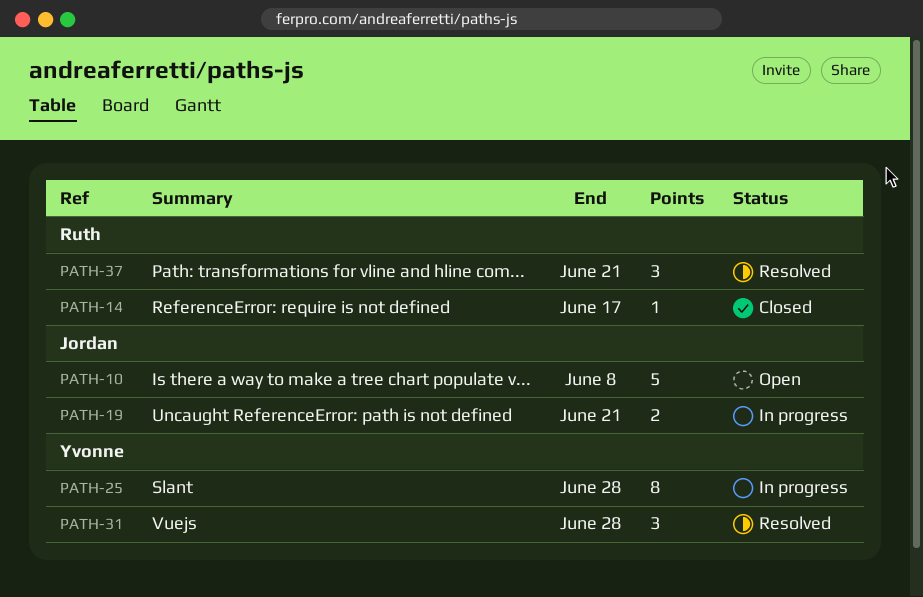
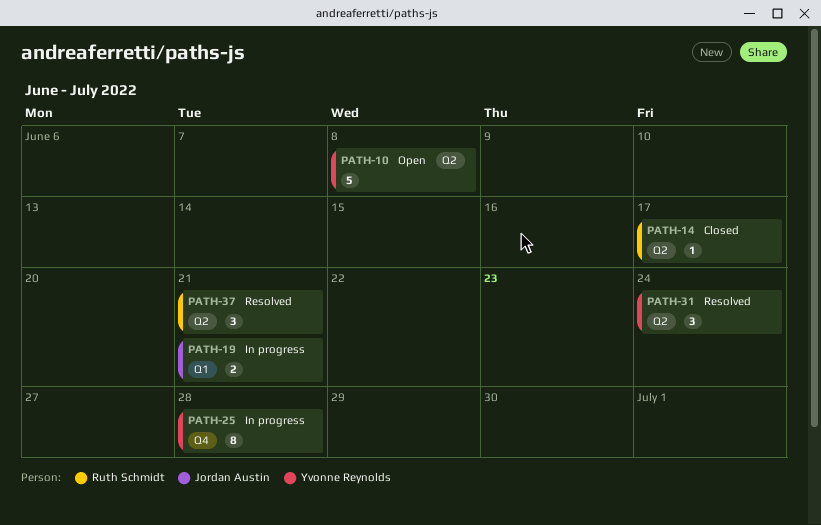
PATH-10, owner: Jordan Austin -> Yvonne Reynolds
PATH-31, due: Jun 28 -> Jun 24

